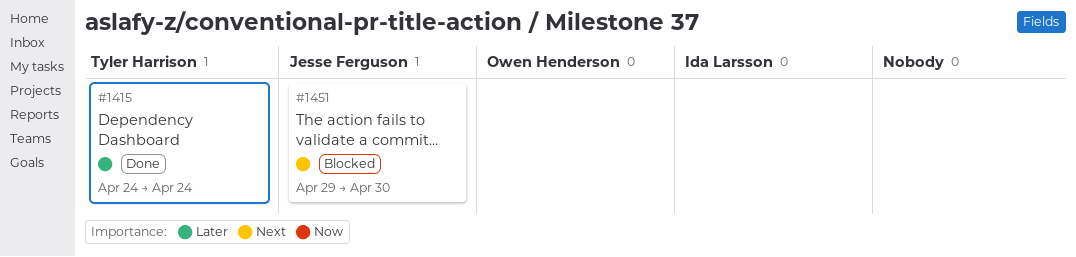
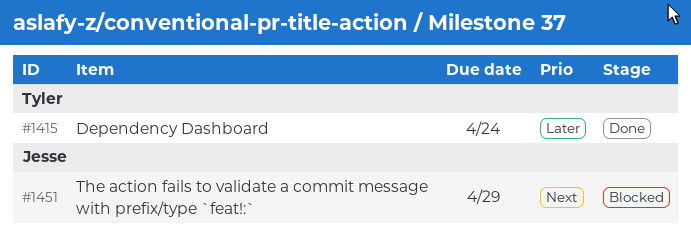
#1451, due: Apr 30 -> Apr 29

